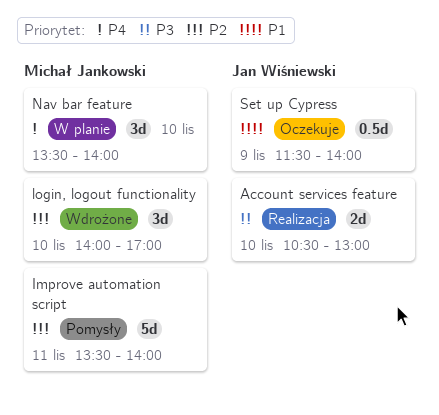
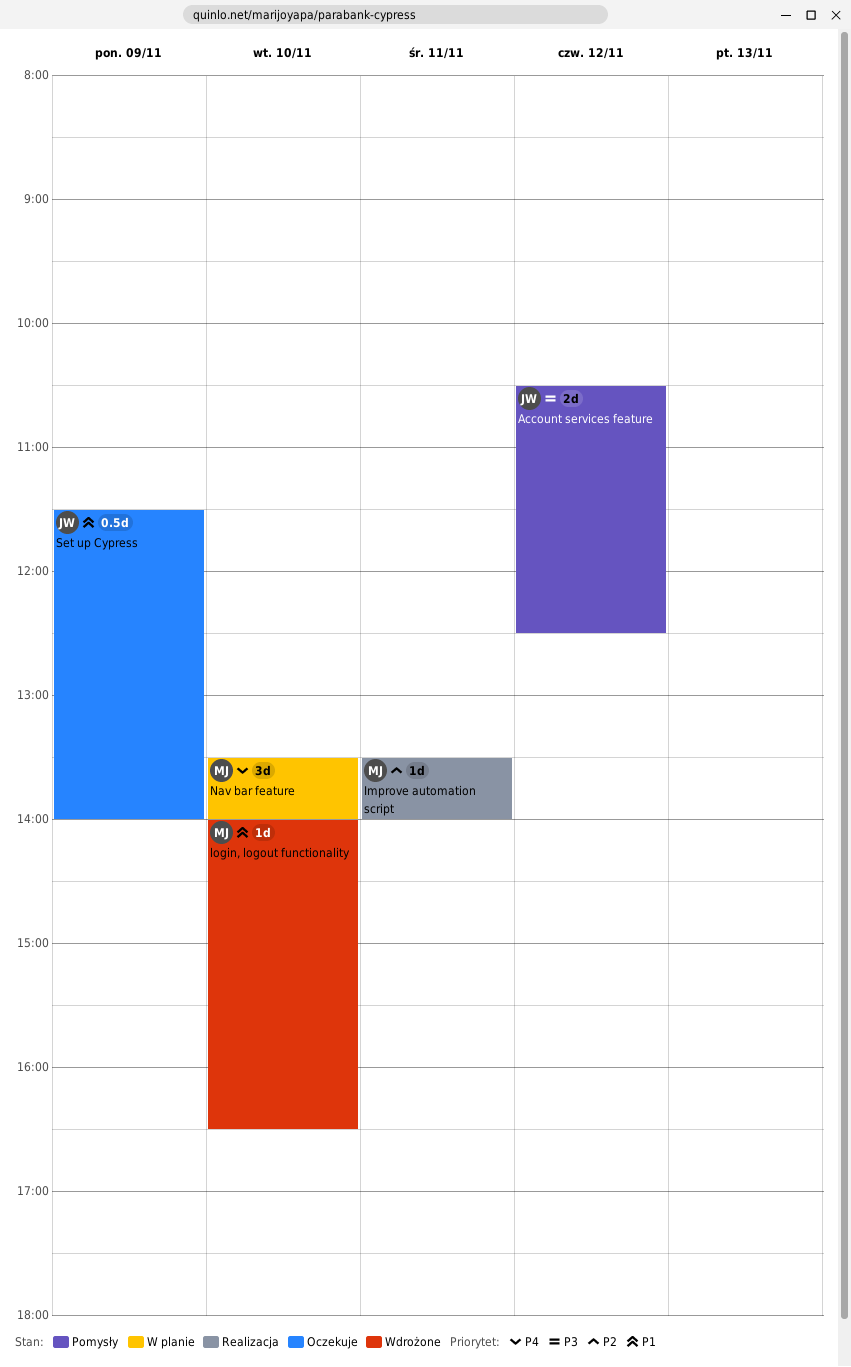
Account services feature, status: Realizacja -> Pomysły
Account services feature, day: Nov 10 -> Nov 12
Account services feature, ends: 13:00 -> 12:30
Improve automation script, status: Pomysły -> Realizacja
Improve automation script, estimate: 5d -> 1d
login, logout functionality, priority: P2 -> P1
login, logout functionality, estimate: 3d -> 1d
login, logout functionality, ends: 17:00 -> 16:30

